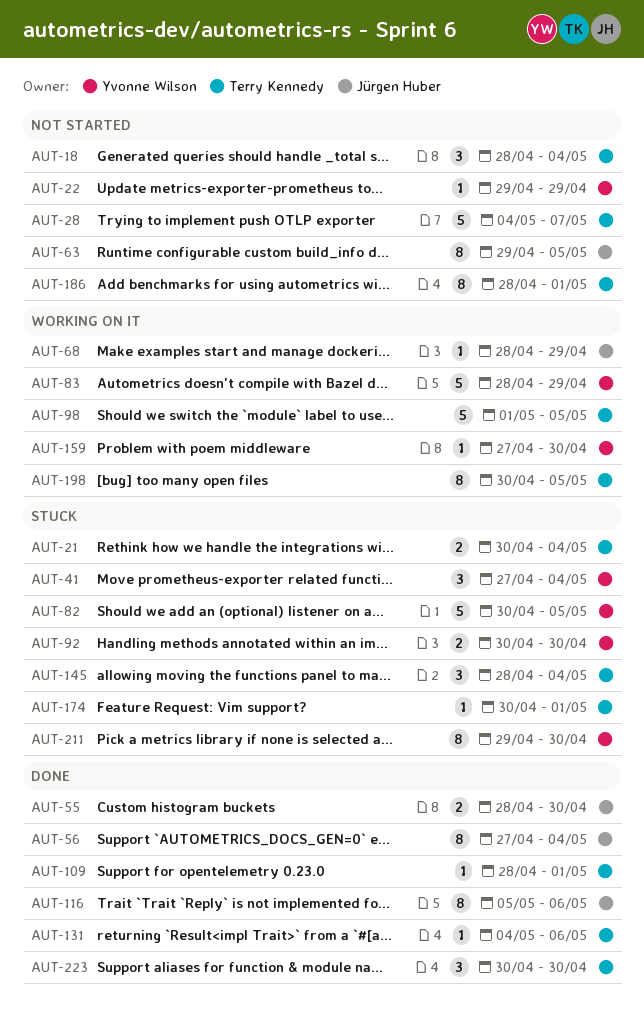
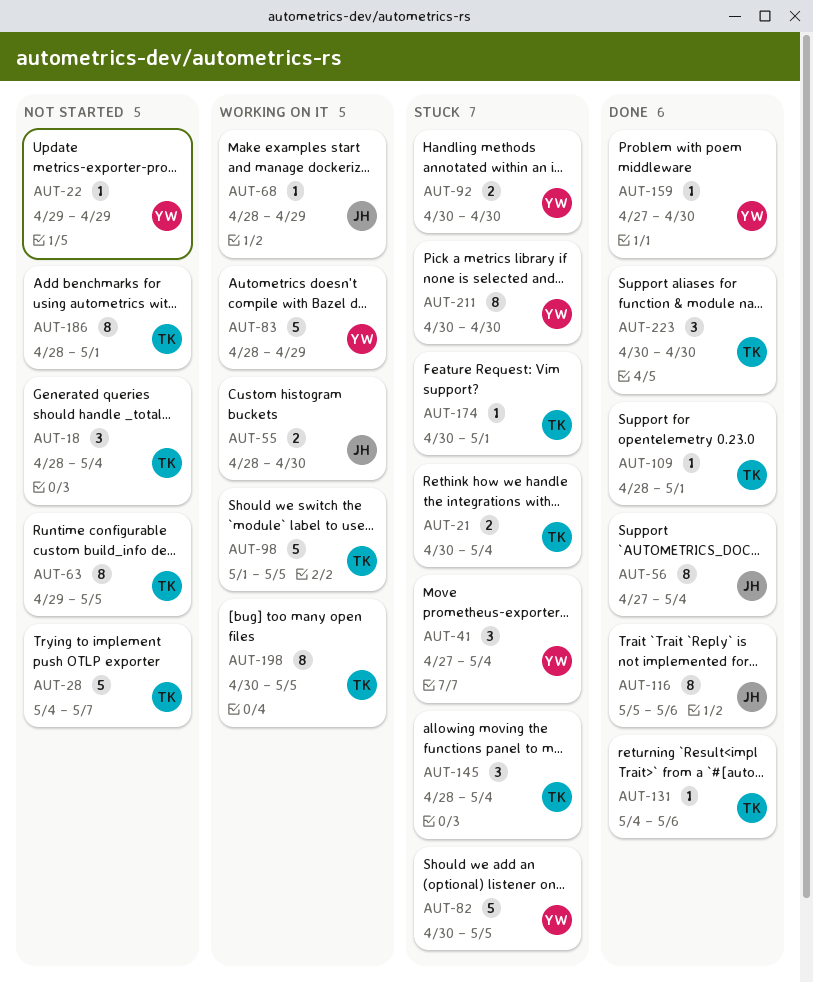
AUT-55, status: Done -> Working on it
AUT-63, owner: Jürgen Huber -> Terry Kennedy
AUT-159, status: Working on it -> Done
AUT-211, start: Apr 29 -> Apr 30

